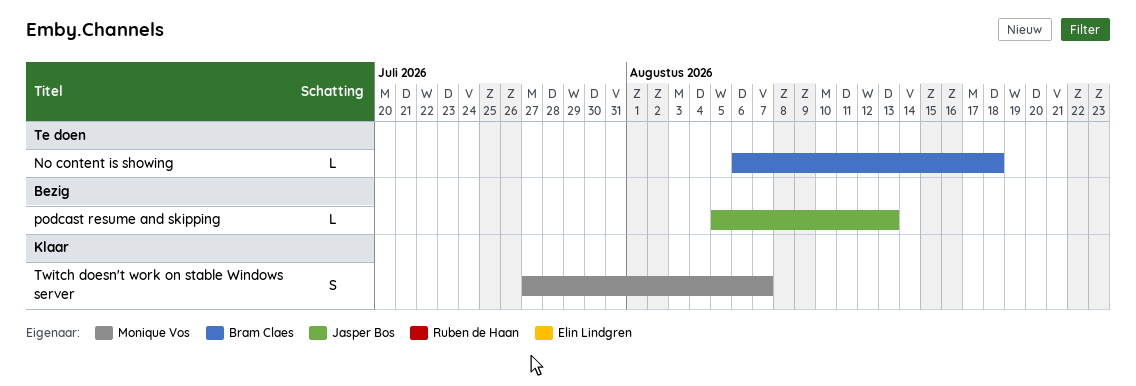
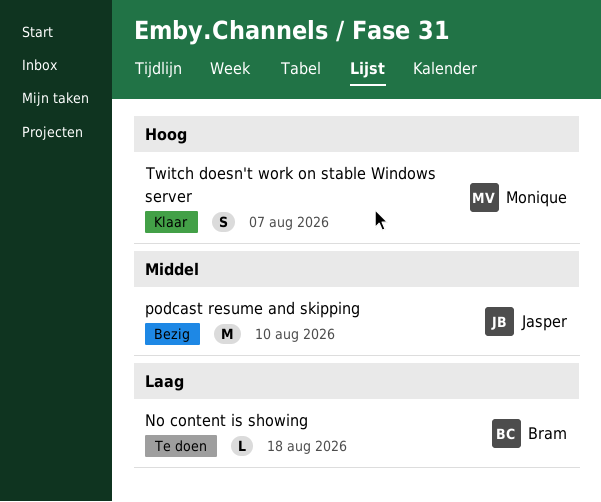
podcast resume and skipping, estimate: L -> M
podcast resume and skipping, due: Aug 13 -> Aug 10

